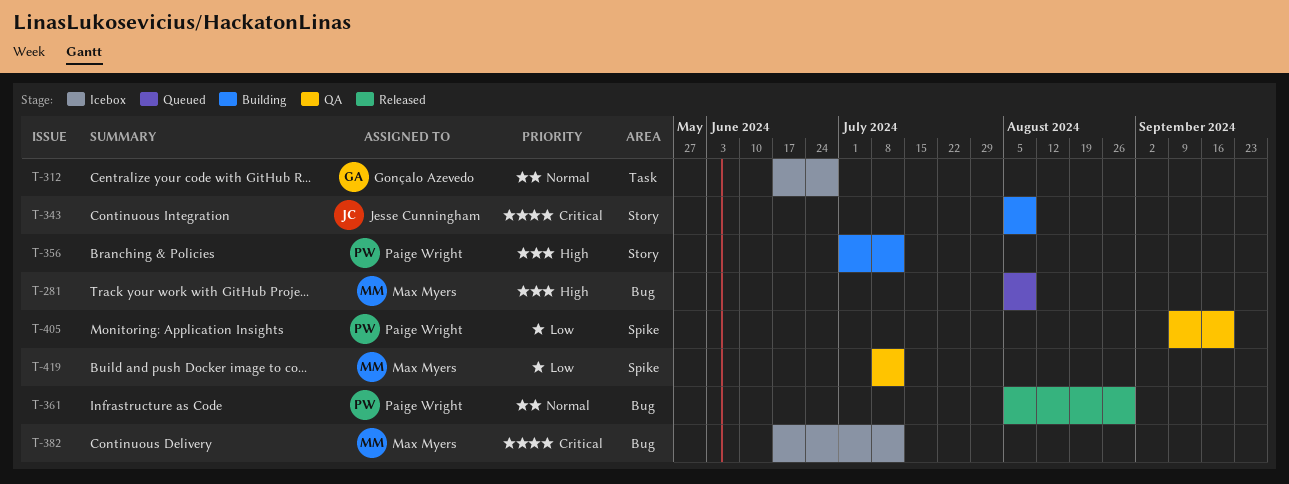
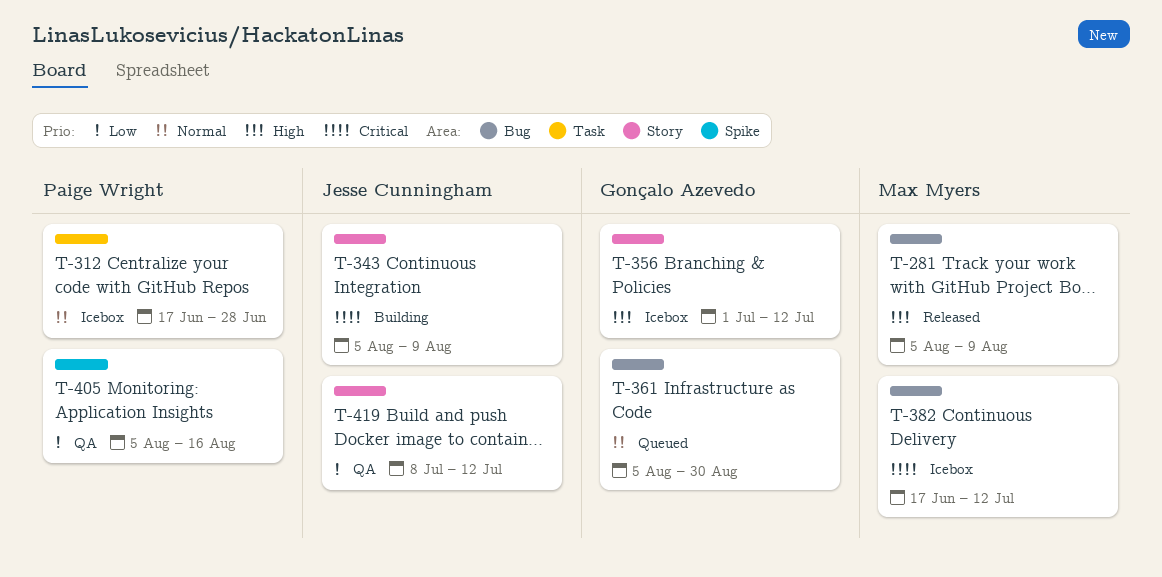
T-281, status: Queued -> Released
T-312, owner: Gonçalo Azevedo -> Paige Wright
T-356, status: Building -> Icebox
T-356, owner: Paige Wright -> Gonçalo Azevedo
T-361, status: Released -> Queued
T-361, owner: Paige Wright -> Gonçalo Azevedo
T-405, start: Sep 9 -> Aug 5
T-405, due: Sep 20 -> Aug 16
T-419, owner: Max Myers -> Jesse Cunningham
T-419, label: Spike -> Story

